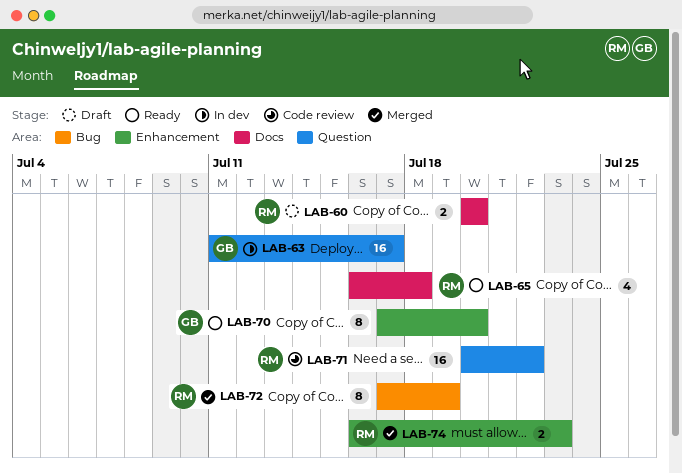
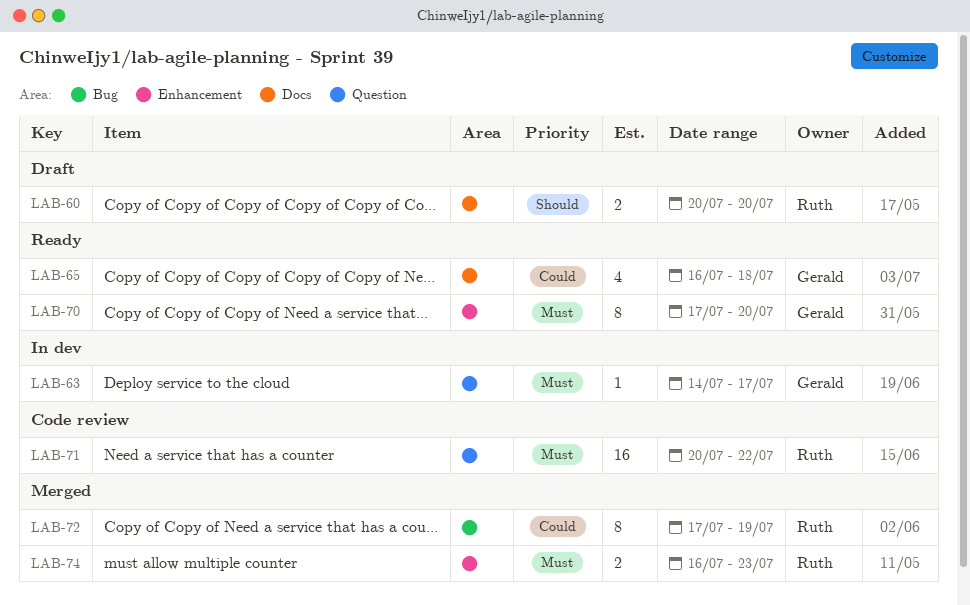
LAB-63, estimate: 16 -> 1
LAB-63, start: Jul 11 -> Jul 14
LAB-65, owner: Ruth -> Gerald

